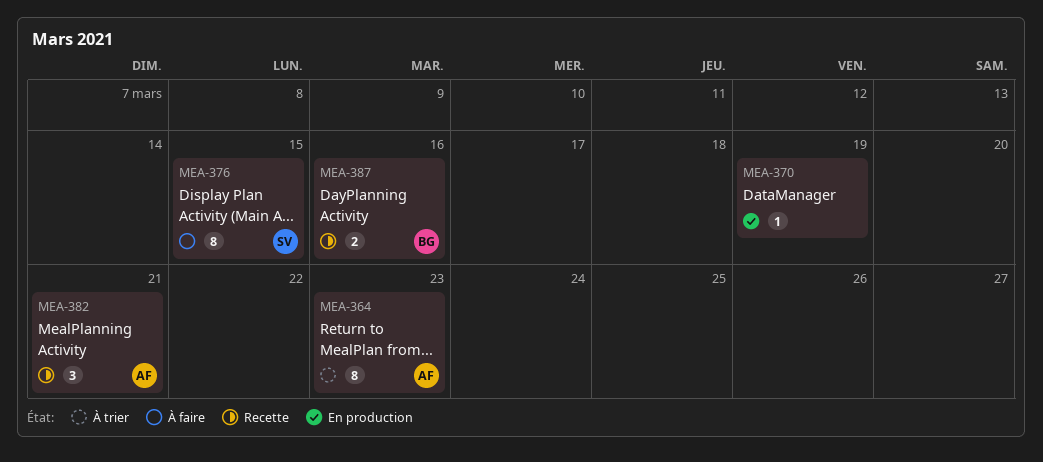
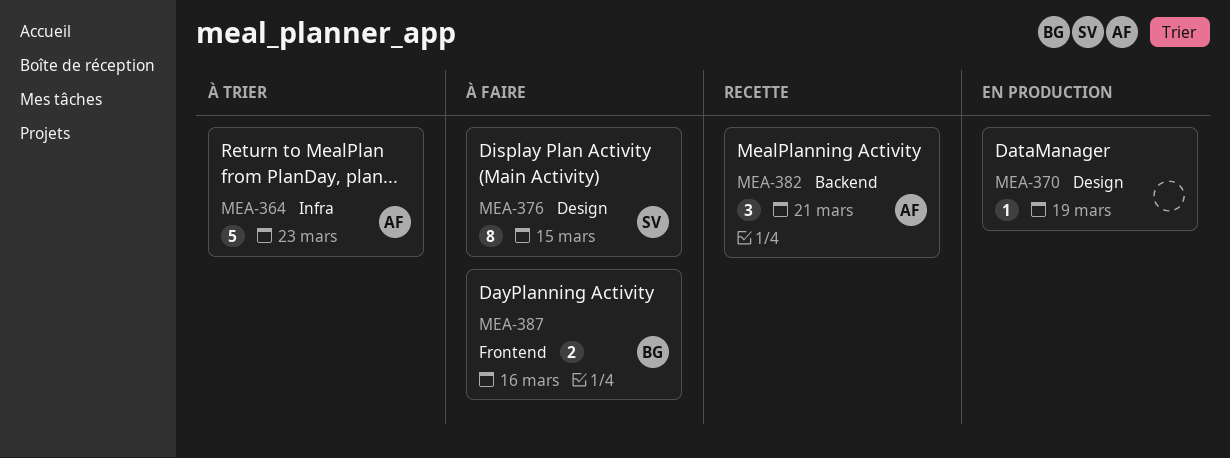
MEA-364, estimate: 8 -> 5
MEA-387, status: Recette -> À faire

